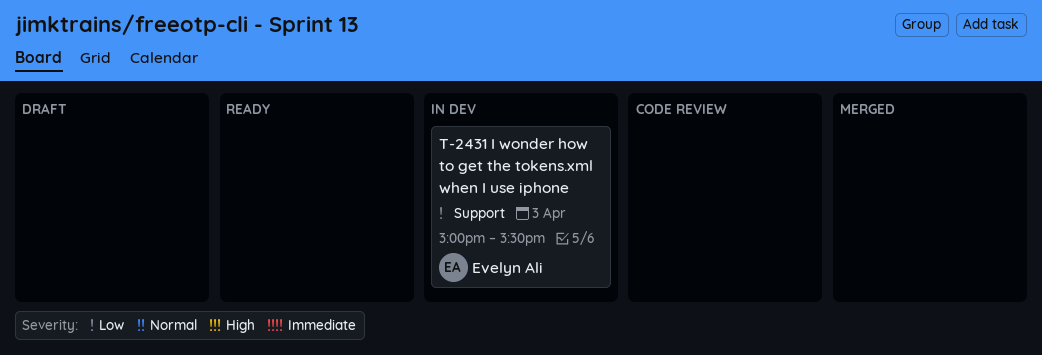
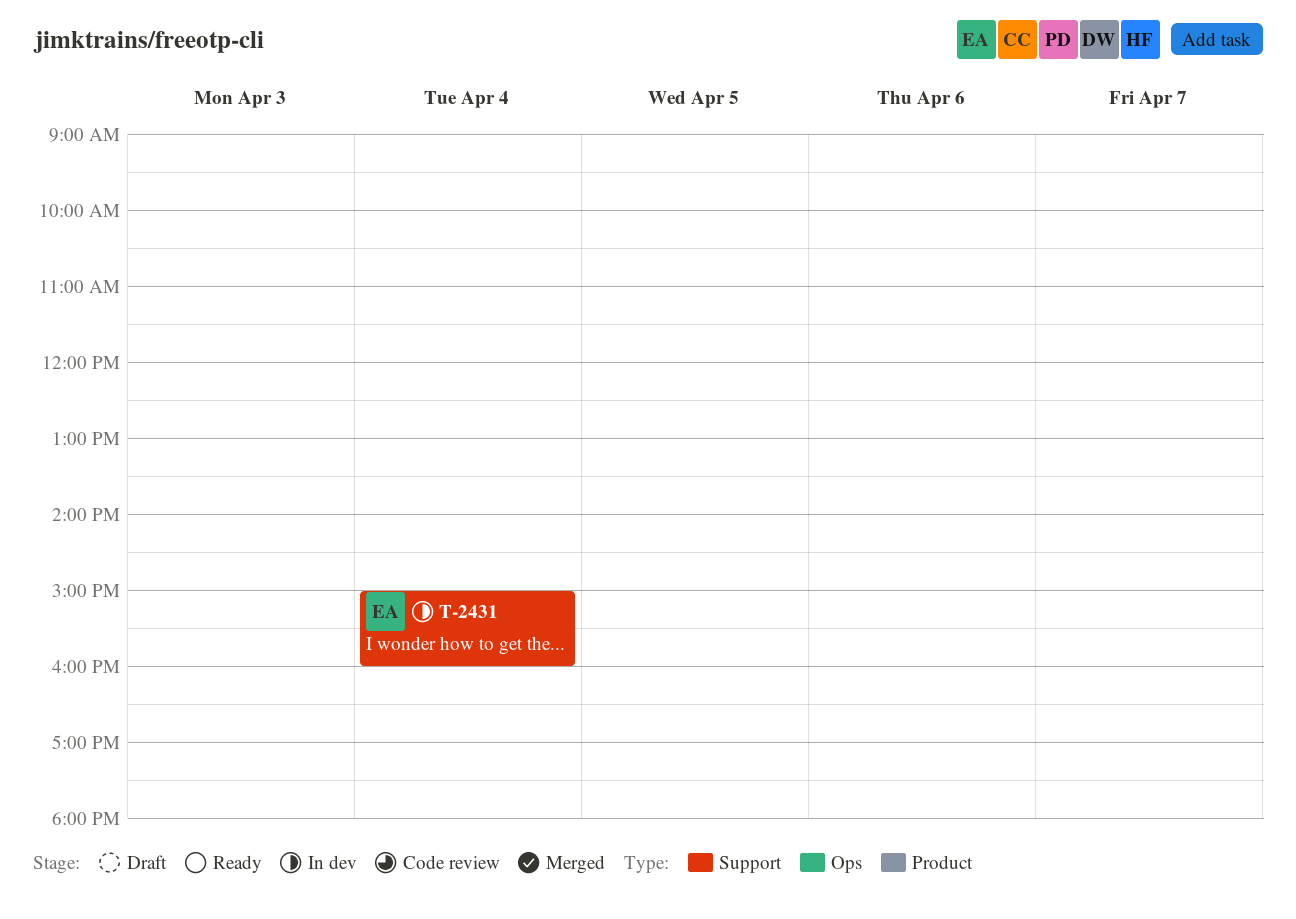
T-2431, day: Apr 3 -> Apr 4
T-2431, ends: 15:30 -> 16:00

